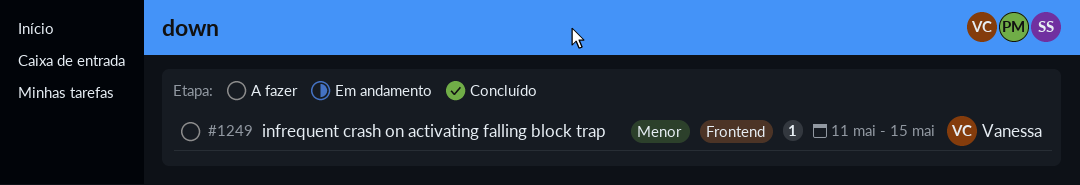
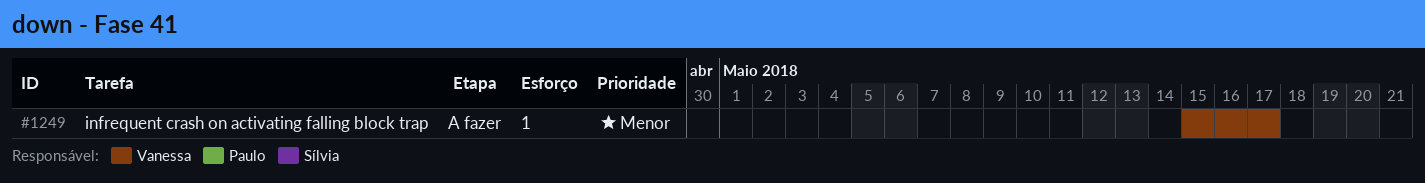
#1249, start: May 11 -> May 15
#1249, due: May 15 -> May 17

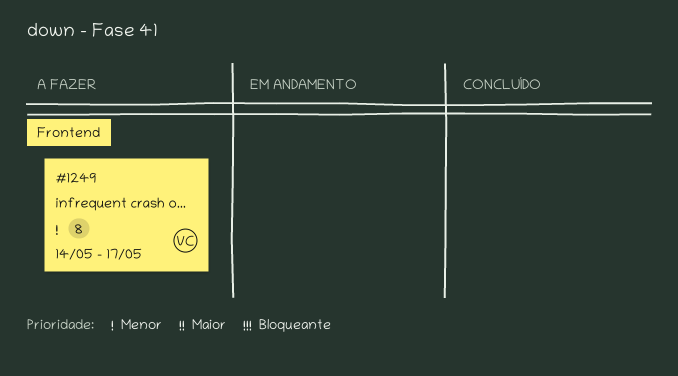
#1249, estimate: 1 -> 8
#1249, start: May 15 -> May 14

